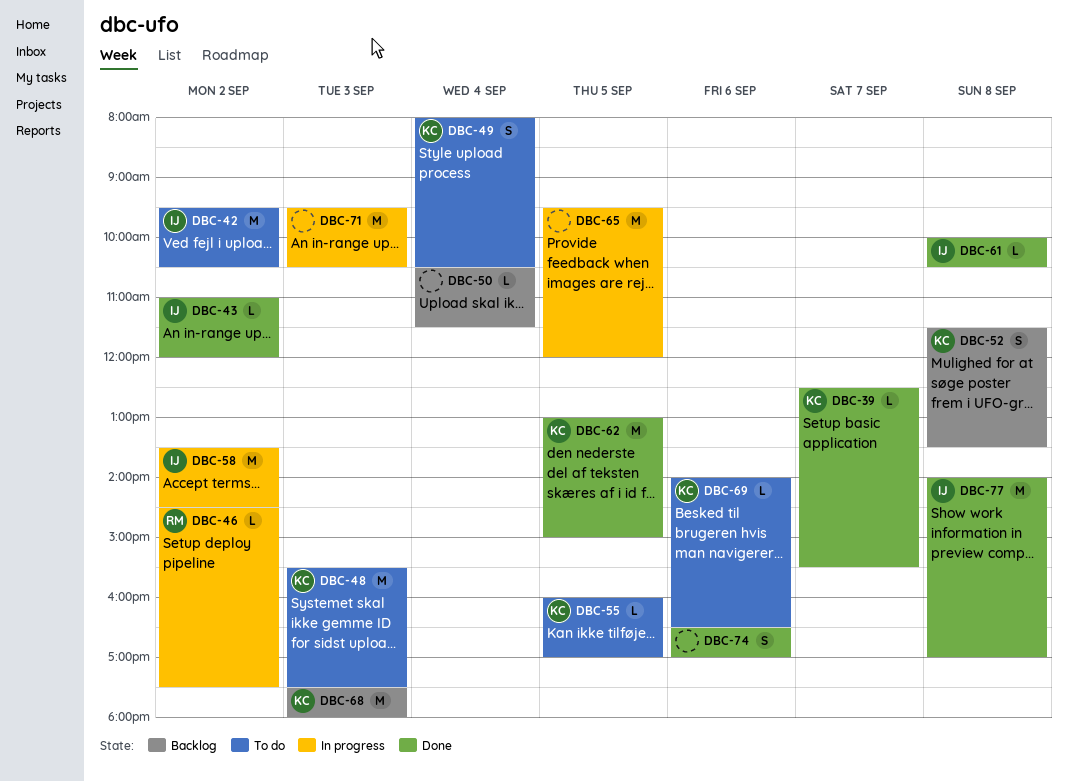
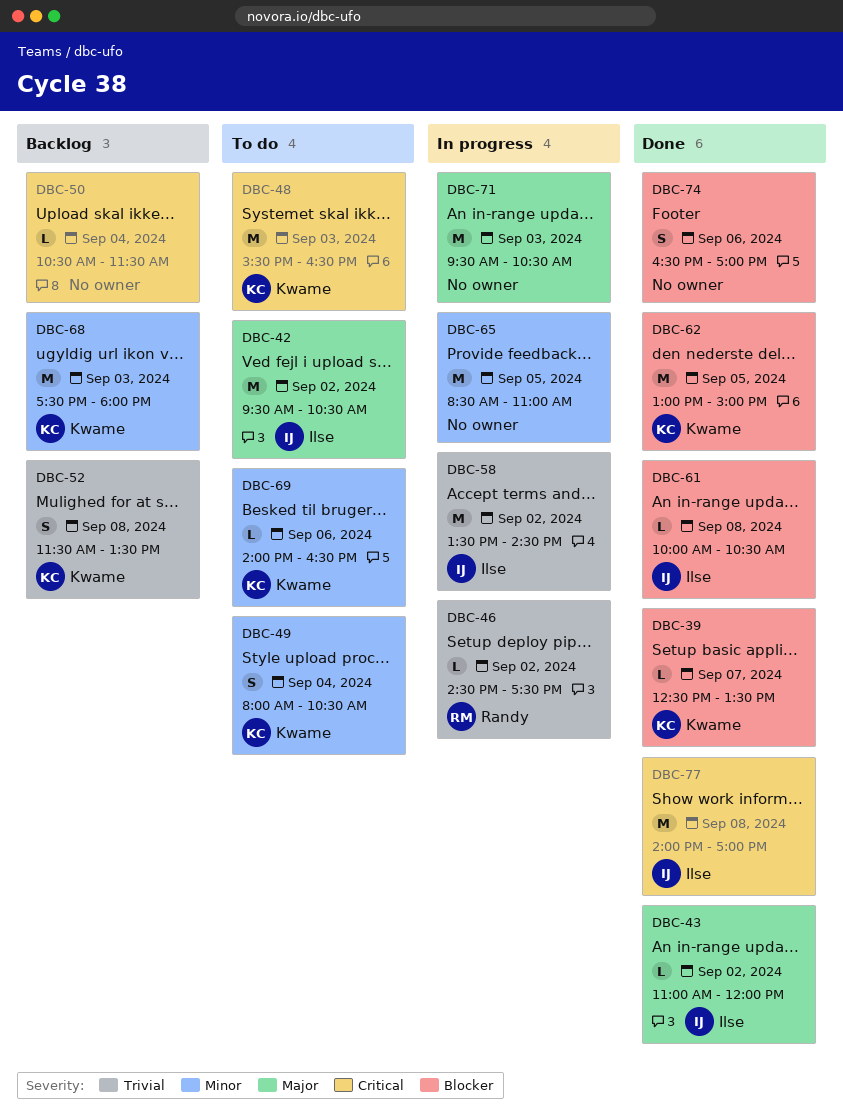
DBC-39, ends: 15:30 -> 13:30
DBC-48, ends: 17:30 -> 16:30
DBC-55: present -> none
DBC-65, begins: 09:30 -> 08:30
DBC-65, ends: 12:00 -> 11:00

